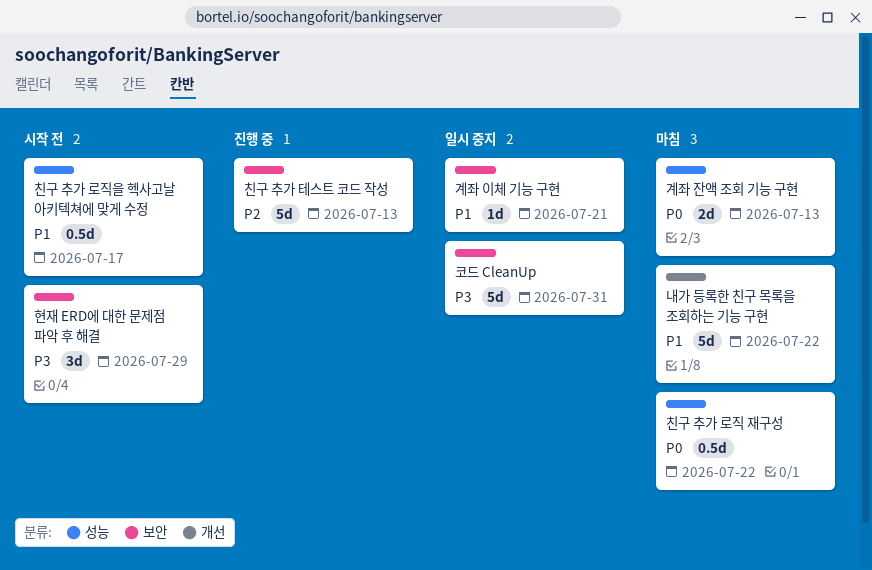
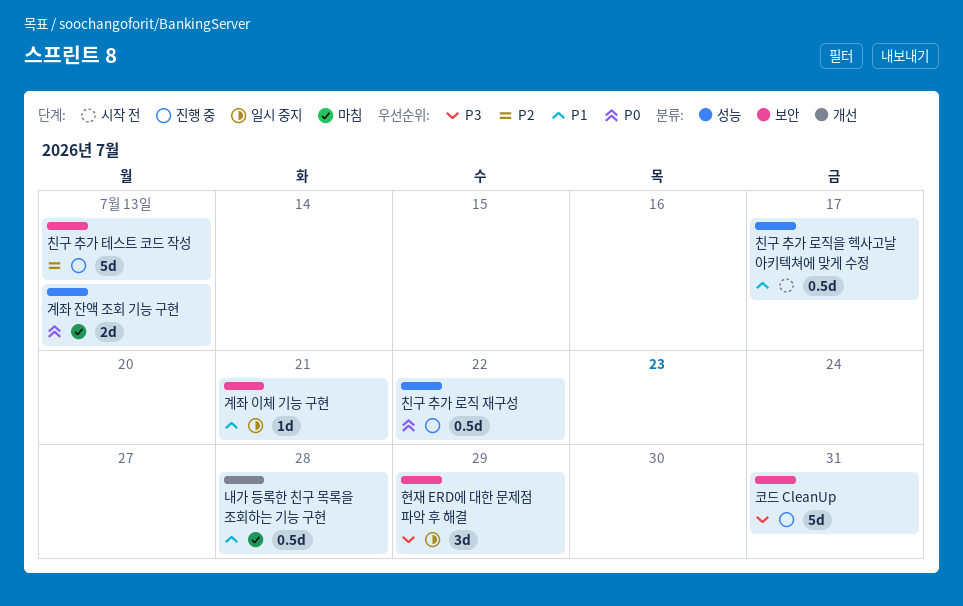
내가 등록한 친구 목록을 조회하는 기능 구현, estimate: 5d -> 0.5d
내가 등록한 친구 목록을 조회하는 기능 구현, due: Jul 22 -> Jul 28
친구 추가 로직 재구성, status: 마침 -> 진행 중
코드 CleanUp, status: 일시 중지 -> 진행 중
현재 ERD에 대한 문제점 파악 후 해결, status: 시작 전 -> 일시 중지

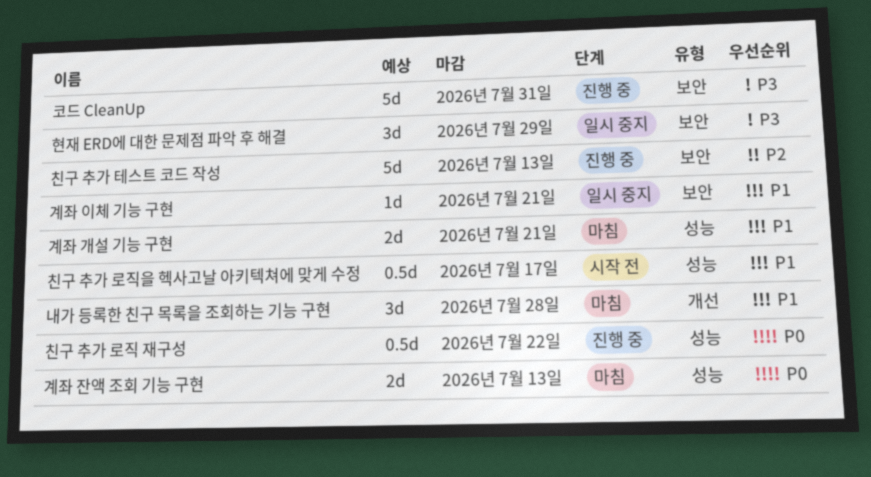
계좌 개설 기능 구현: none -> present
내가 등록한 친구 목록을 조회하는 기능 구현, estimate: 0.5d -> 3d

